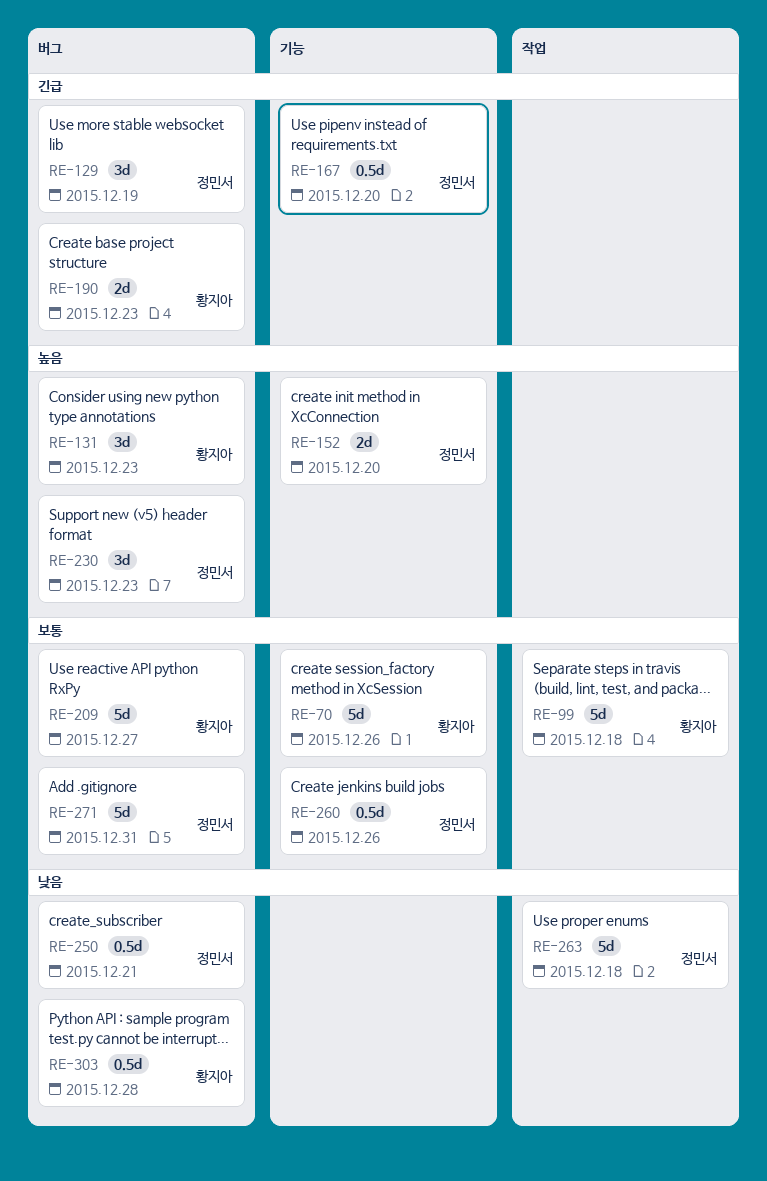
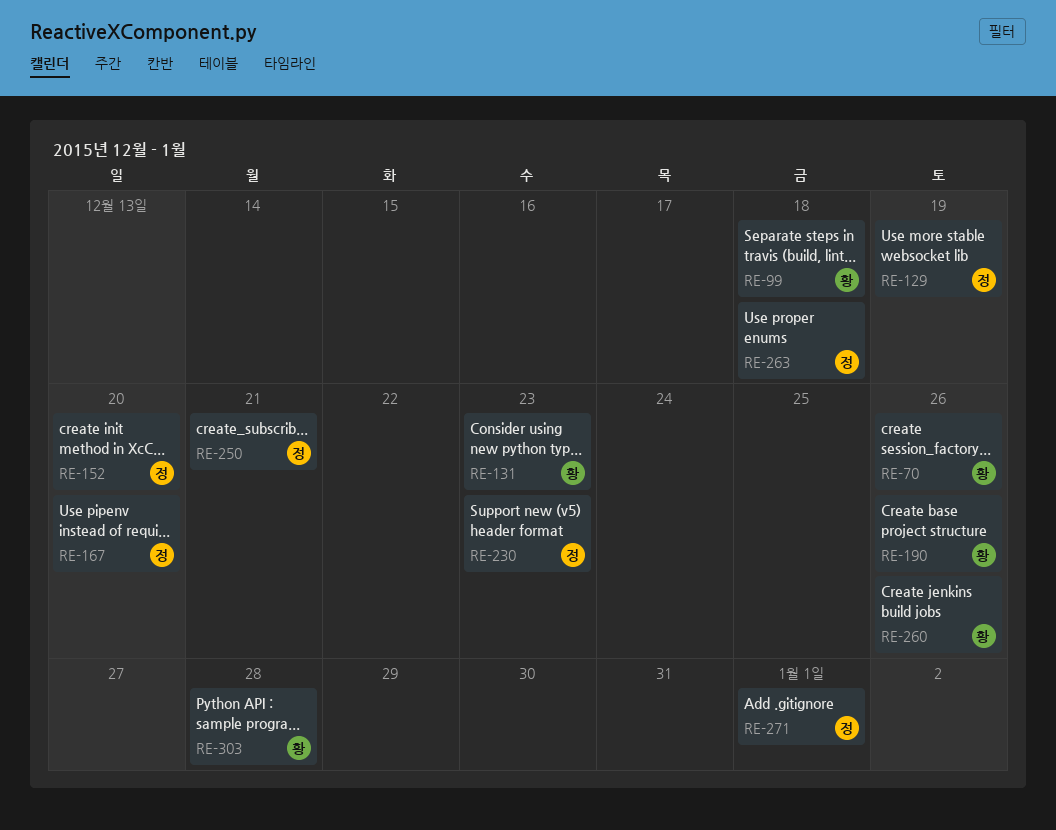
RE-190, due: Dec 23 -> Dec 26
RE-209: present -> none
RE-260, owner: 정민서 -> 황지아
RE-271, due: Dec 31 -> Jan 1

